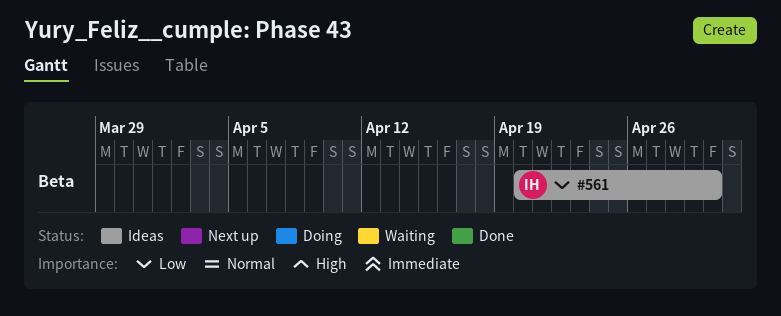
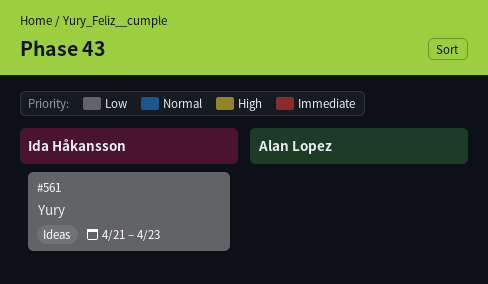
#561, start: Apr 20 -> Apr 21
#561, due: Apr 30 -> Apr 23

